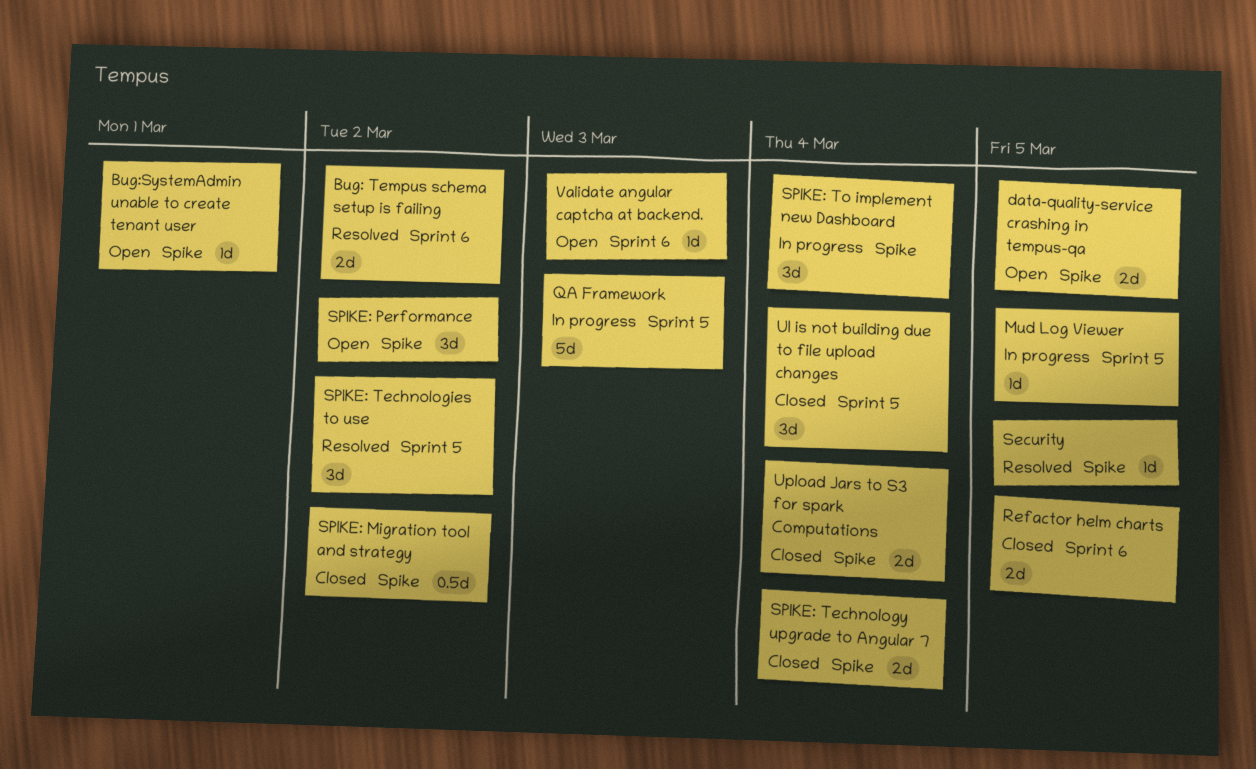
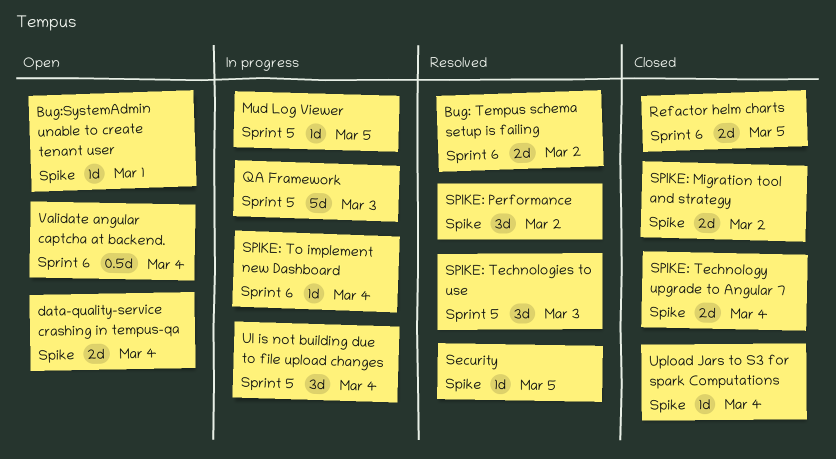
data-quality-service crashing in tempus-qa, due: Mar 5 -> Mar 4
SPIKE: Migration tool and strategy, estimate: 0.5d -> 2d
SPIKE: Performance, status: Open -> Resolved
SPIKE: Technologies to use, due: Mar 2 -> Mar 3
SPIKE: To implement new Dashboard, label: Spike -> Sprint 6
SPIKE: To implement new Dashboard, estimate: 3d -> 1d
UI is not building due to file upload changes, status: Closed -> In progress
Upload Jars to S3 for spark Computations, estimate: 2d -> 1d
Validate angular captcha at backend., estimate: 1d -> 0.5d
Validate angular captcha at backend., due: Mar 3 -> Mar 4

